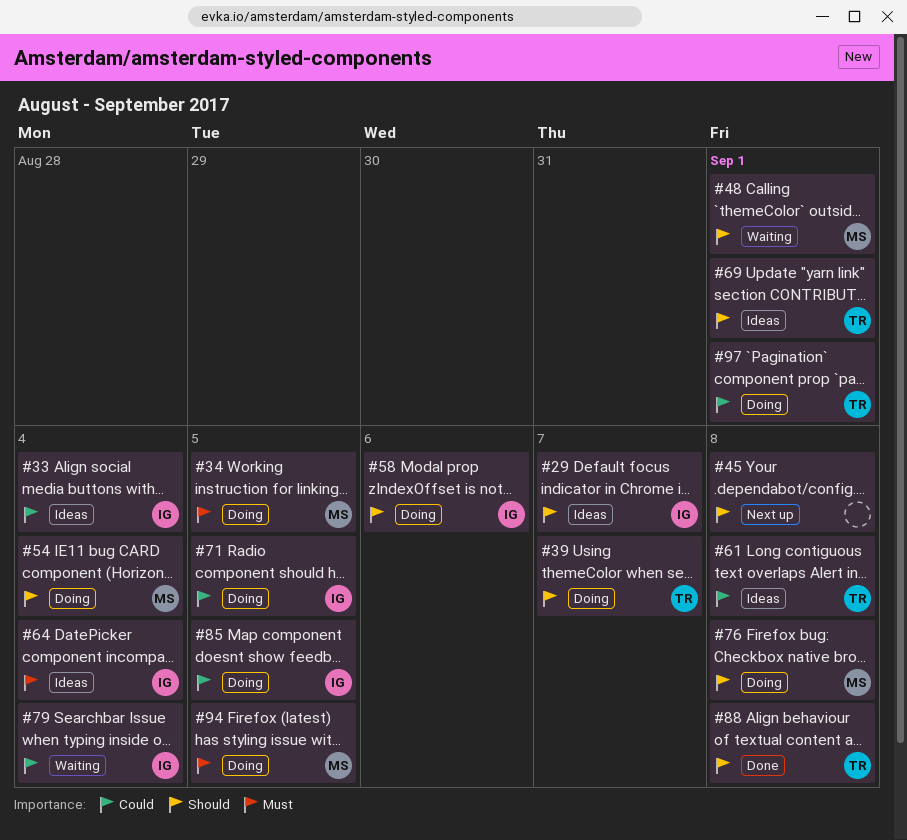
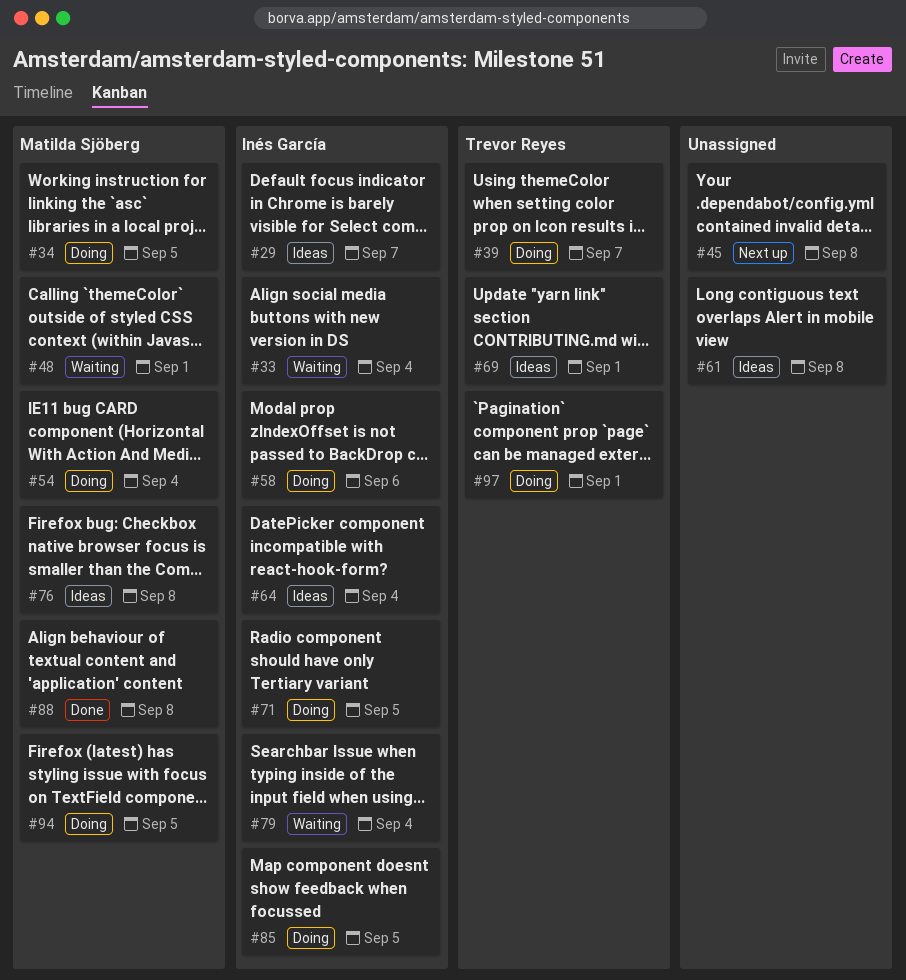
#33, status: Ideas -> Waiting
#61, owner: Trevor Reyes -> none
#76, status: Doing -> Ideas
#88, owner: Trevor Reyes -> Matilda Sjöberg

